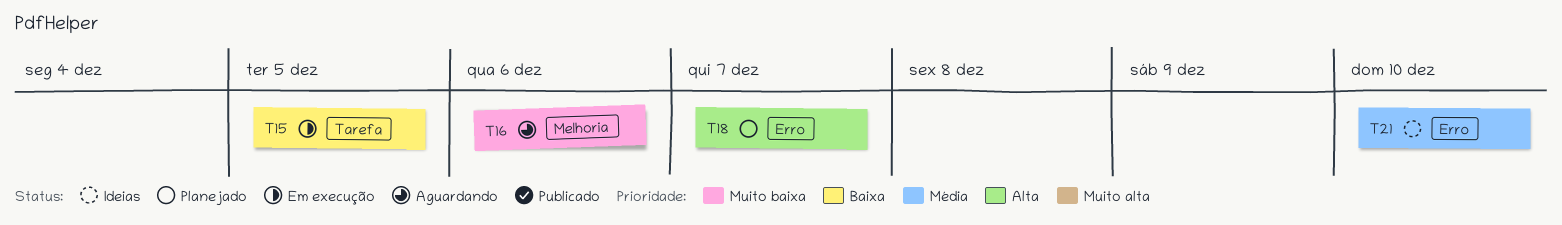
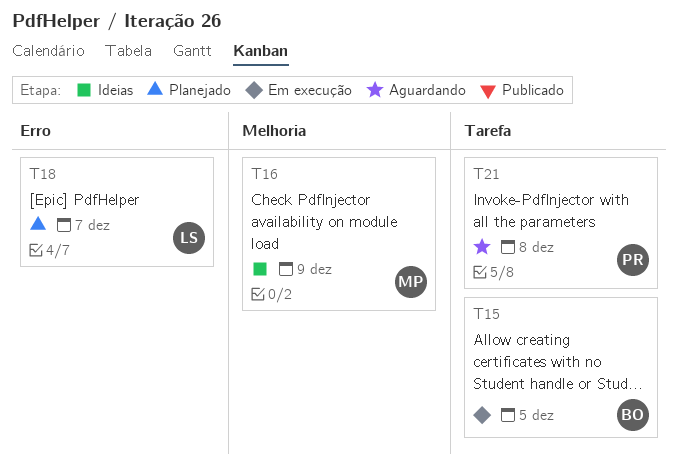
T16, status: Aguardando -> Ideias
T16, due: Dec 6 -> Dec 9
T21, status: Ideias -> Aguardando
T21, label: Erro -> Tarefa
T21, due: Dec 10 -> Dec 8

